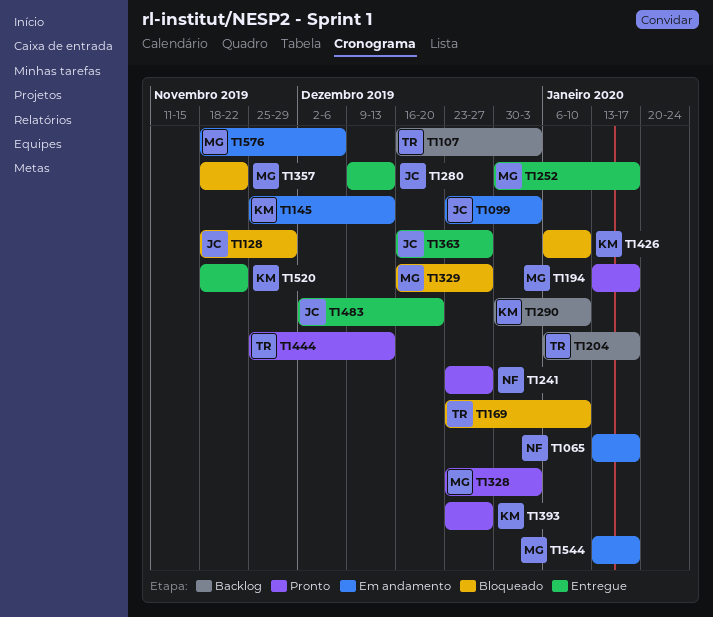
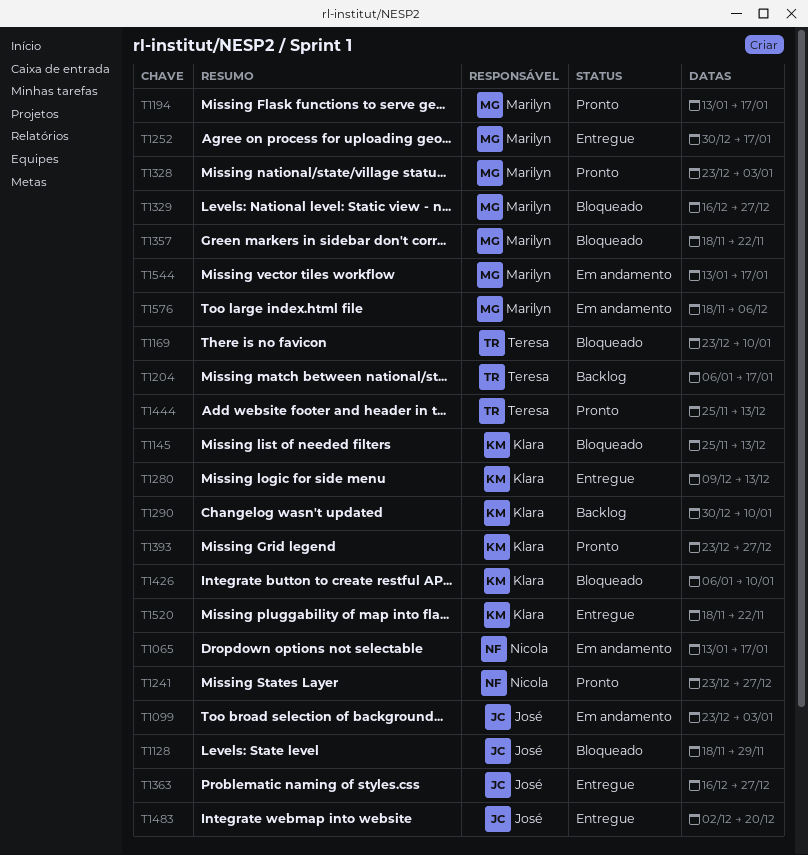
T1107: present -> none
T1145, status: Em andamento -> Bloqueado
T1280, owner: José -> Klara

